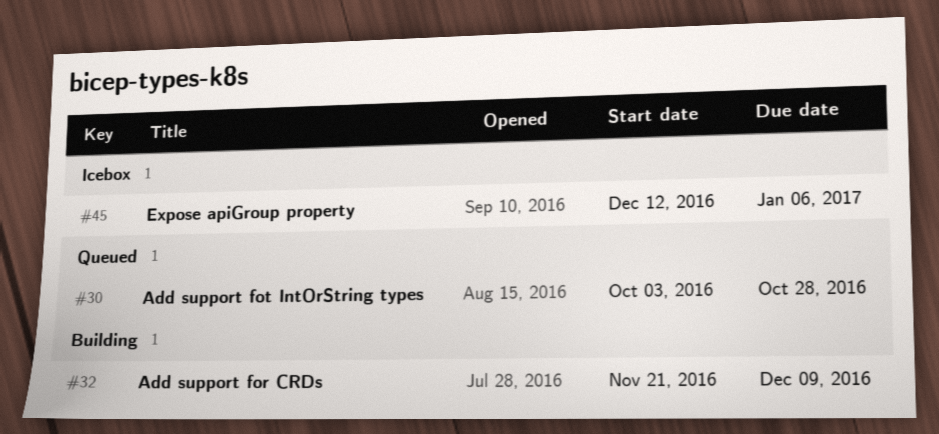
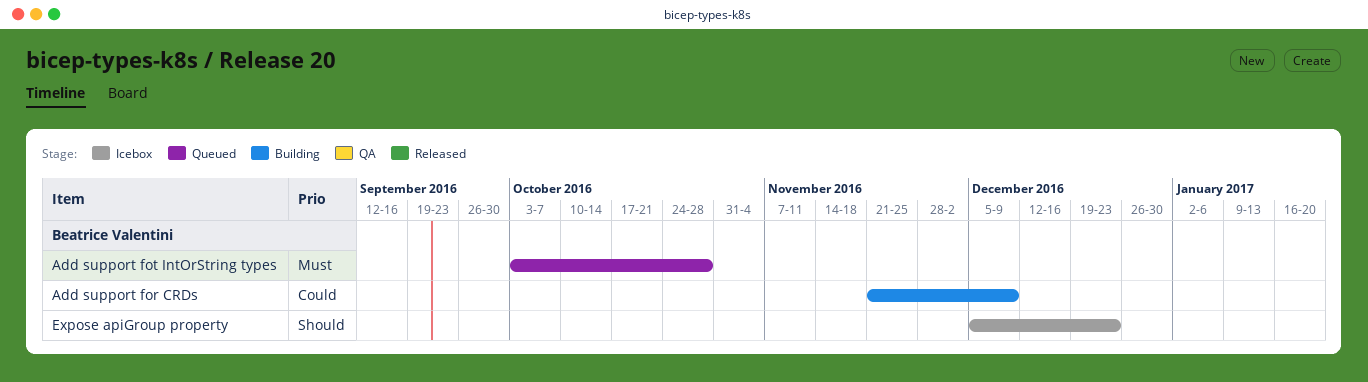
Expose apiGroup property, start: Dec 12 -> Dec 5
Expose apiGroup property, due: Jan 6 -> Dec 23

